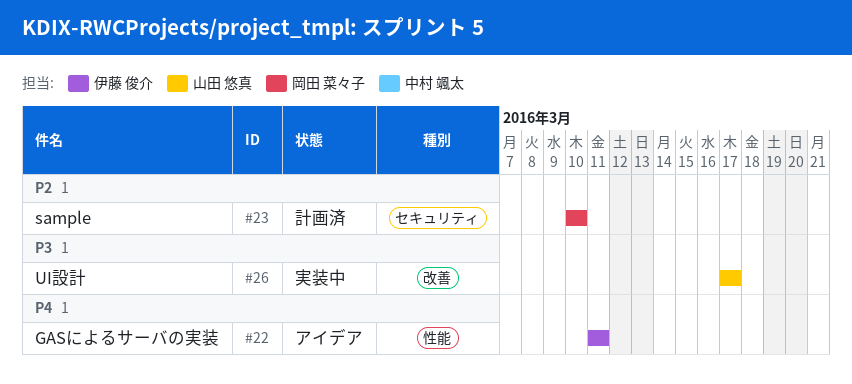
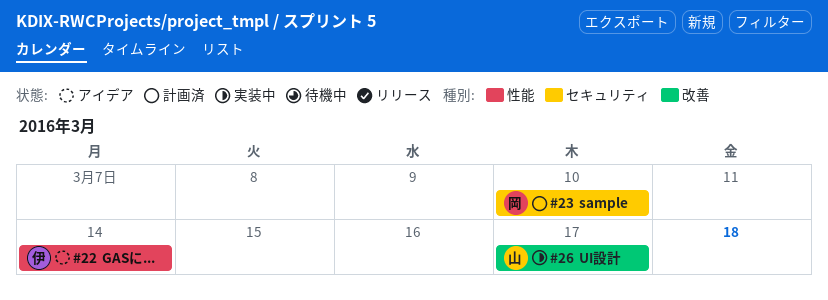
#22, start: Mar 11 -> Mar 14
#22, due: Mar 11 -> Mar 14

